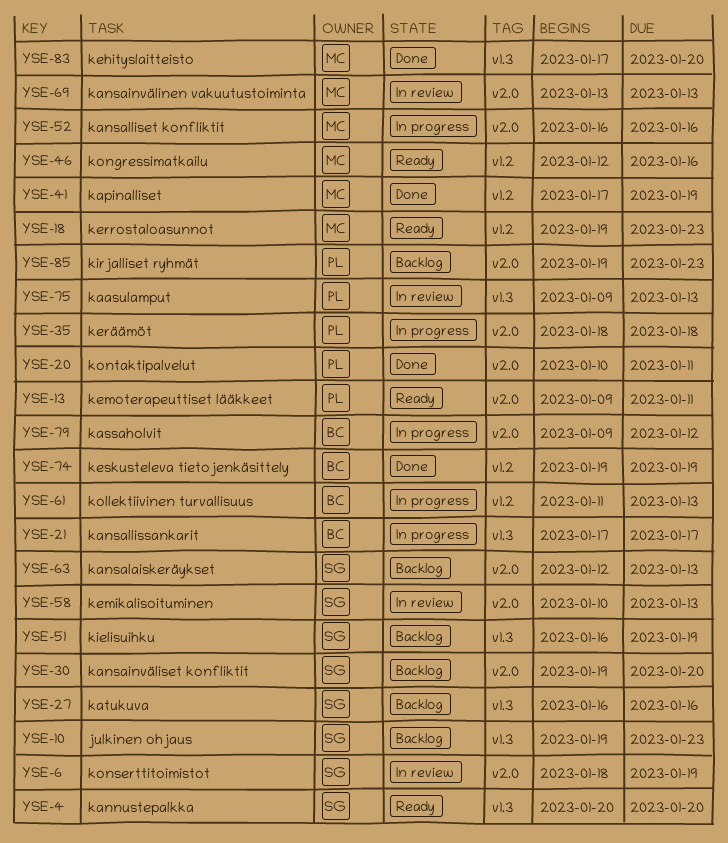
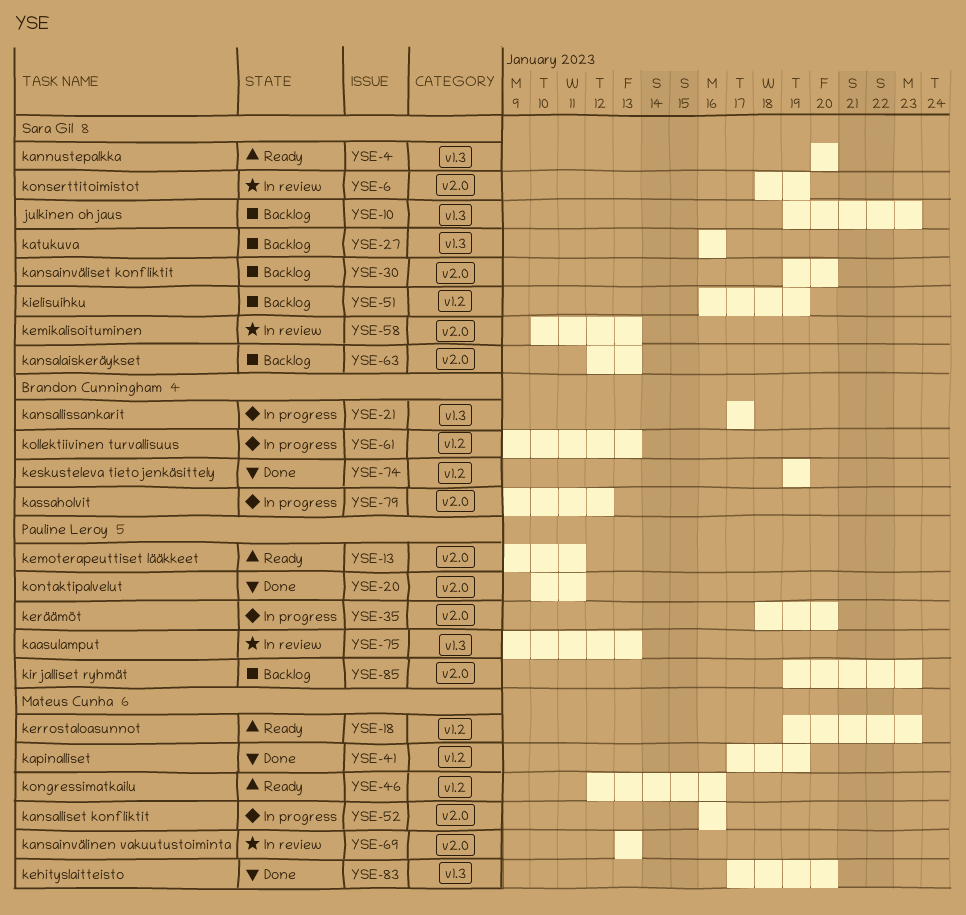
YSE-35, due: Jan 18 -> Jan 20
YSE-51, label: v1.3 -> v1.2
YSE-61, start: Jan 11 -> Jan 9

